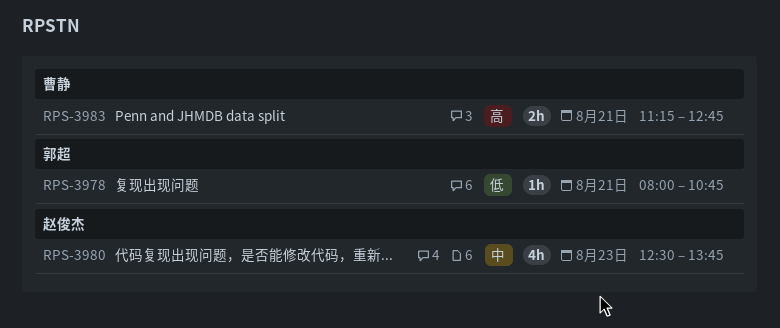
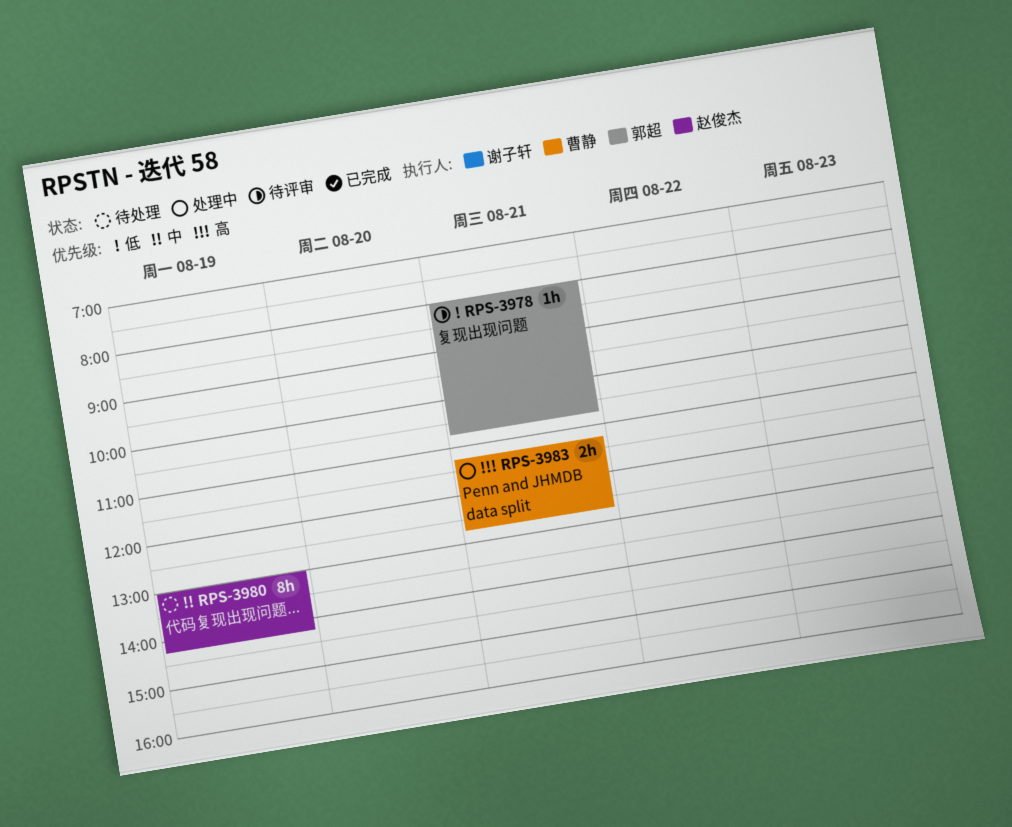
RPS-3980, estimate: 4h -> 8h
RPS-3980, day: Aug 23 -> Aug 19
RPS-3980, begins: 12:30 -> 13:00
RPS-3980, ends: 13:45 -> 14:15

